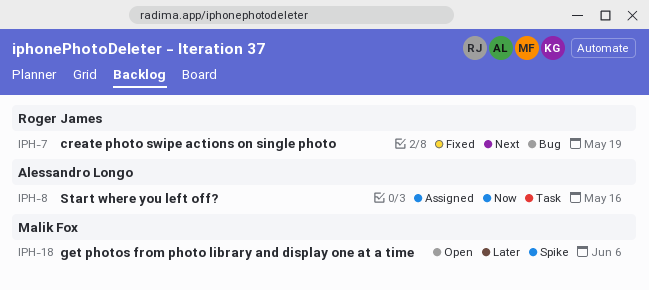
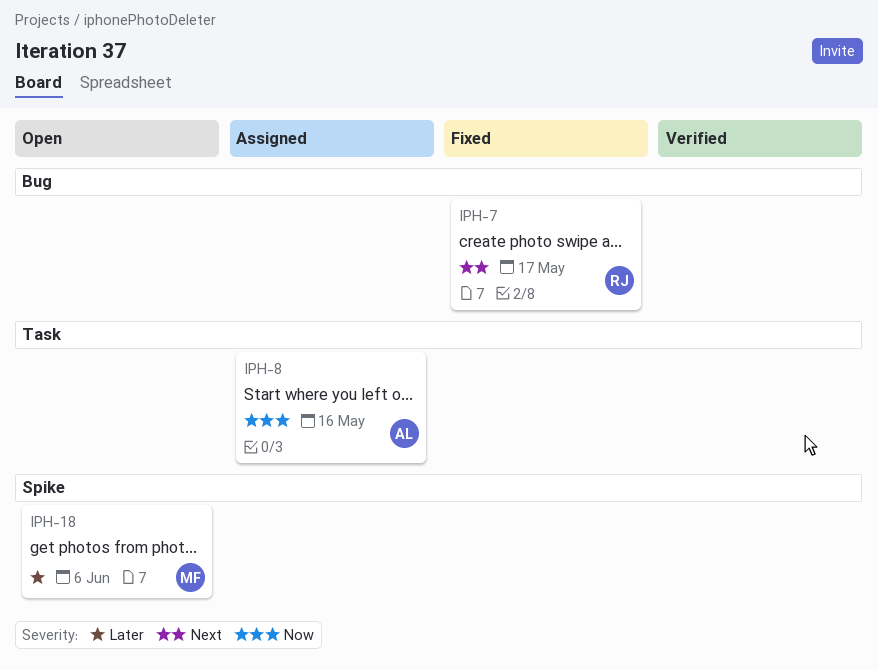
IPH-7, due: May 19 -> May 17

